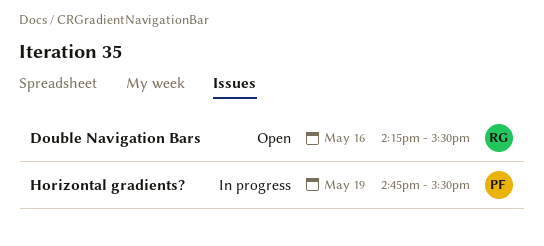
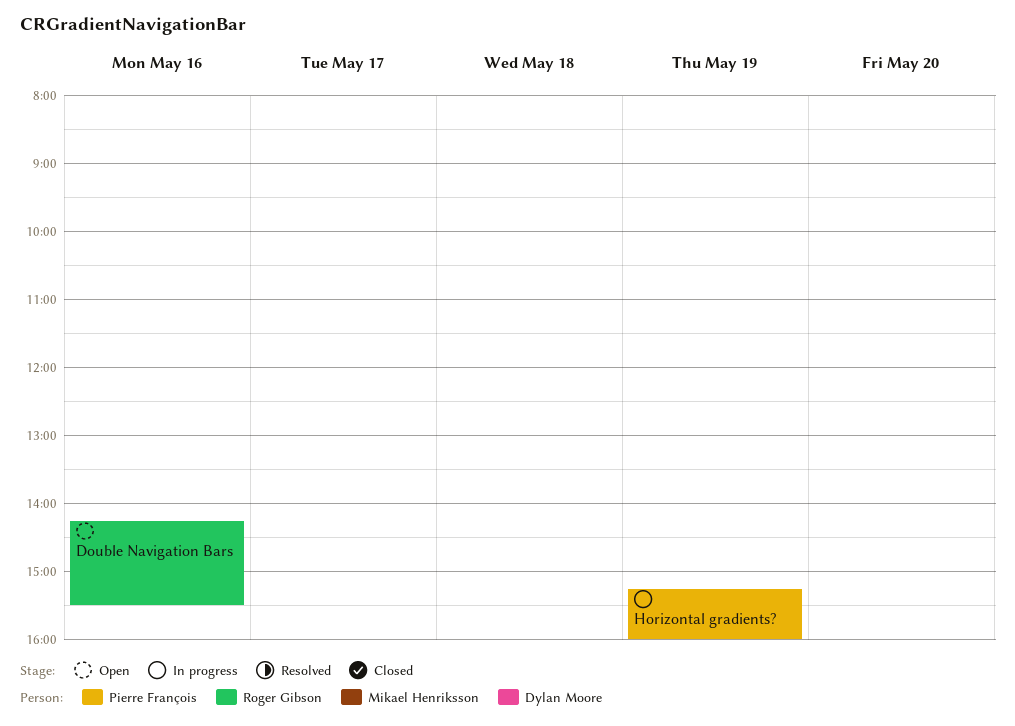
Horizontal gradients?, begins: 14:45 -> 15:15
Horizontal gradients?, ends: 15:30 -> 16:00

